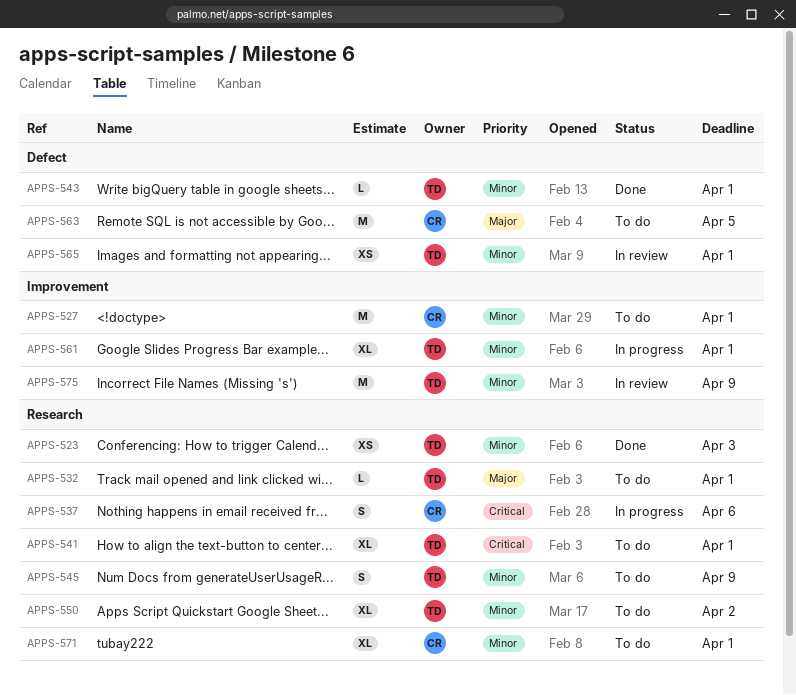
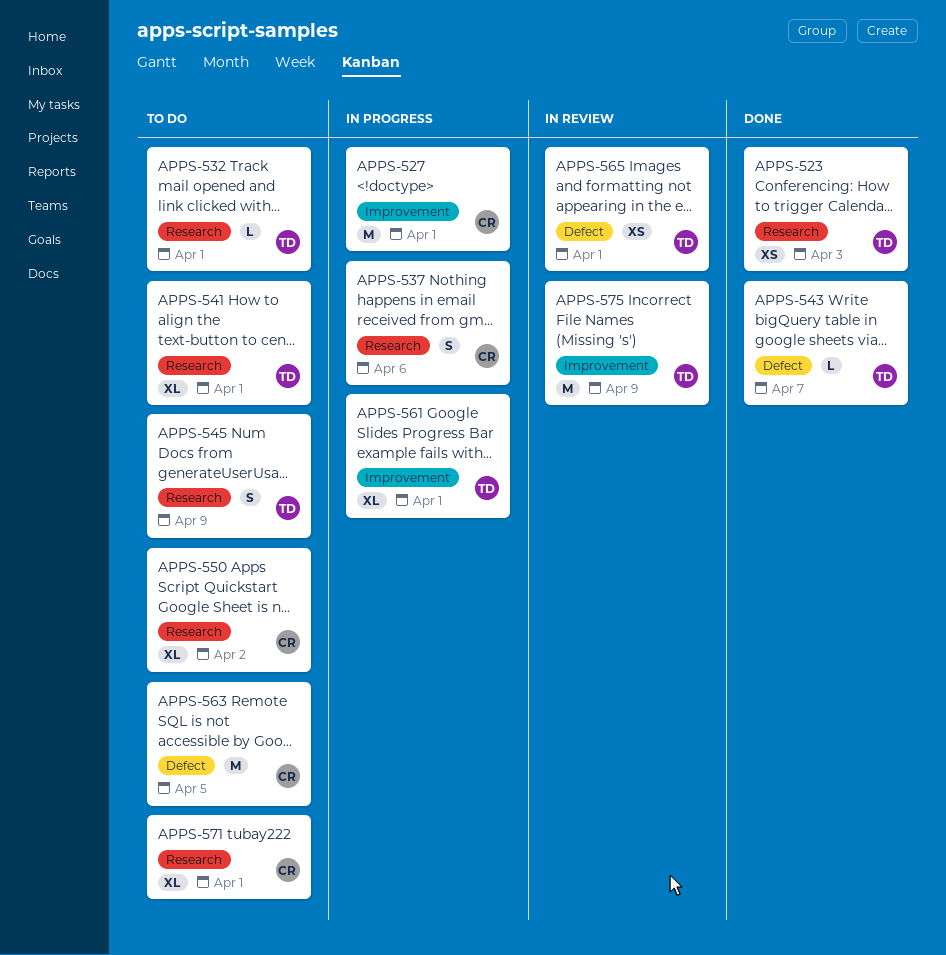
APPS-527, status: To do -> In progress
APPS-543, due: Apr 1 -> Apr 7
APPS-550, owner: TD -> CR

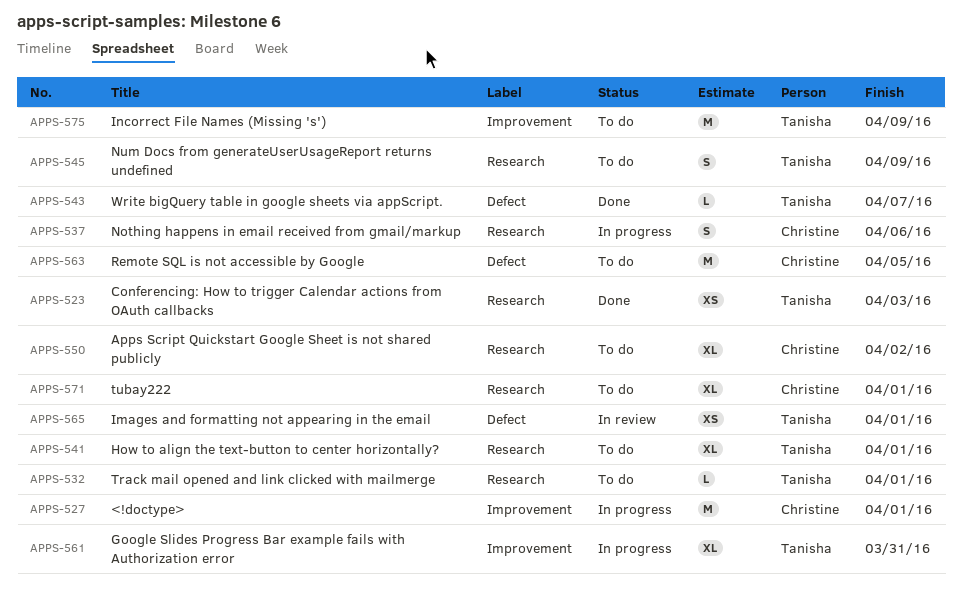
APPS-561, due: Apr 1 -> Mar 31
APPS-575, status: In review -> To do

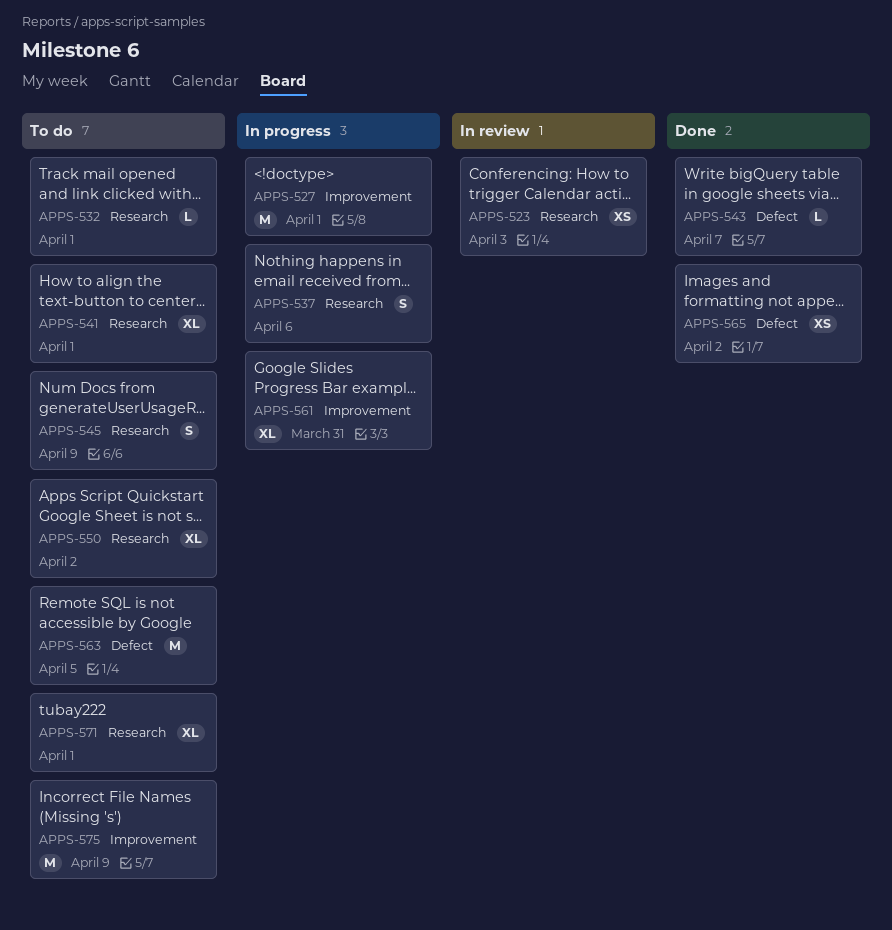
APPS-523, status: Done -> In review
APPS-565, status: In review -> Done
APPS-565, due: Apr 1 -> Apr 2

